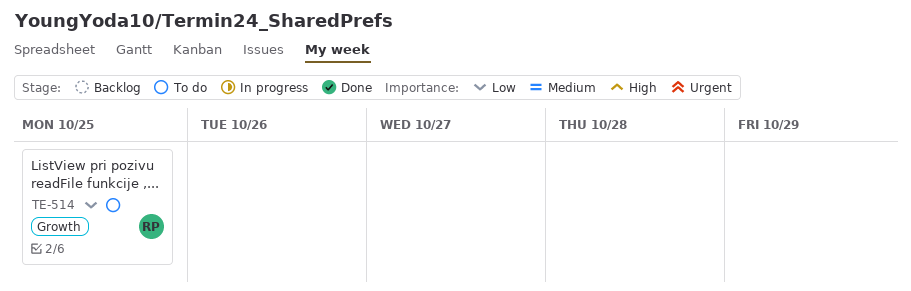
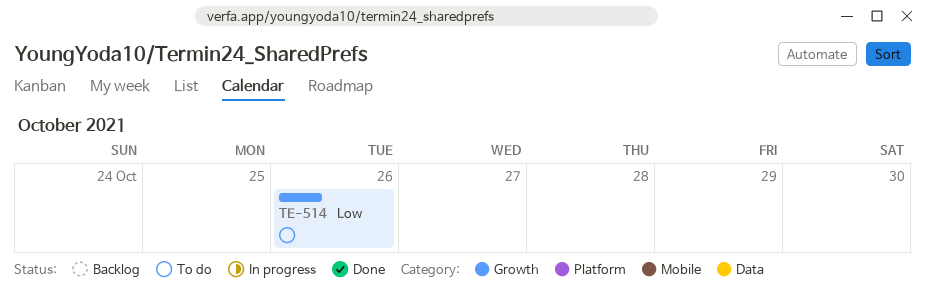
TE-514, due: Oct 25 -> Oct 26

